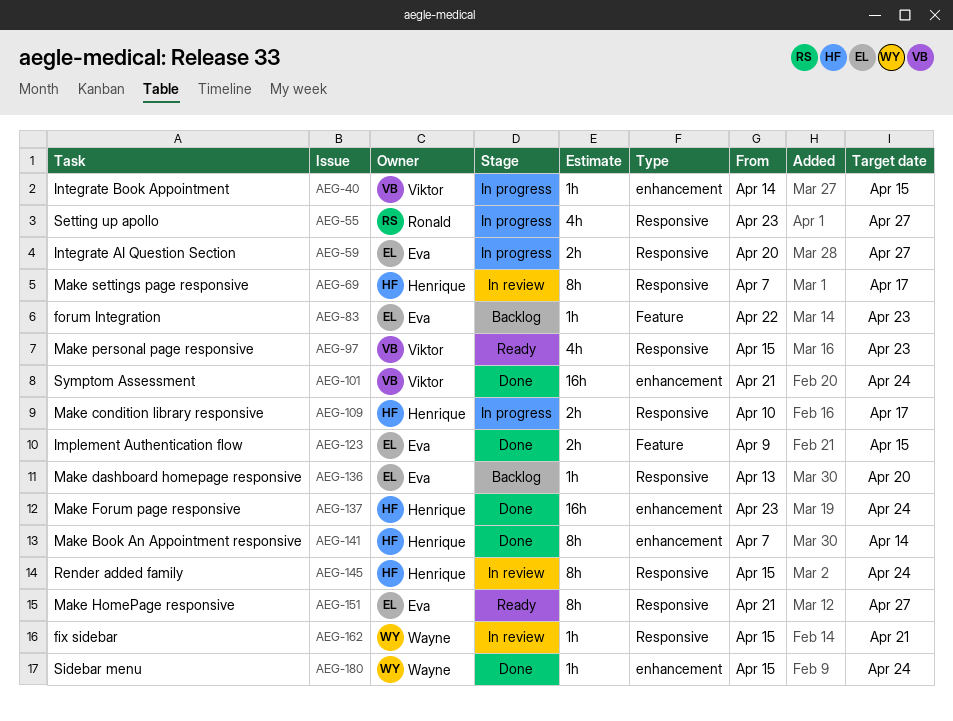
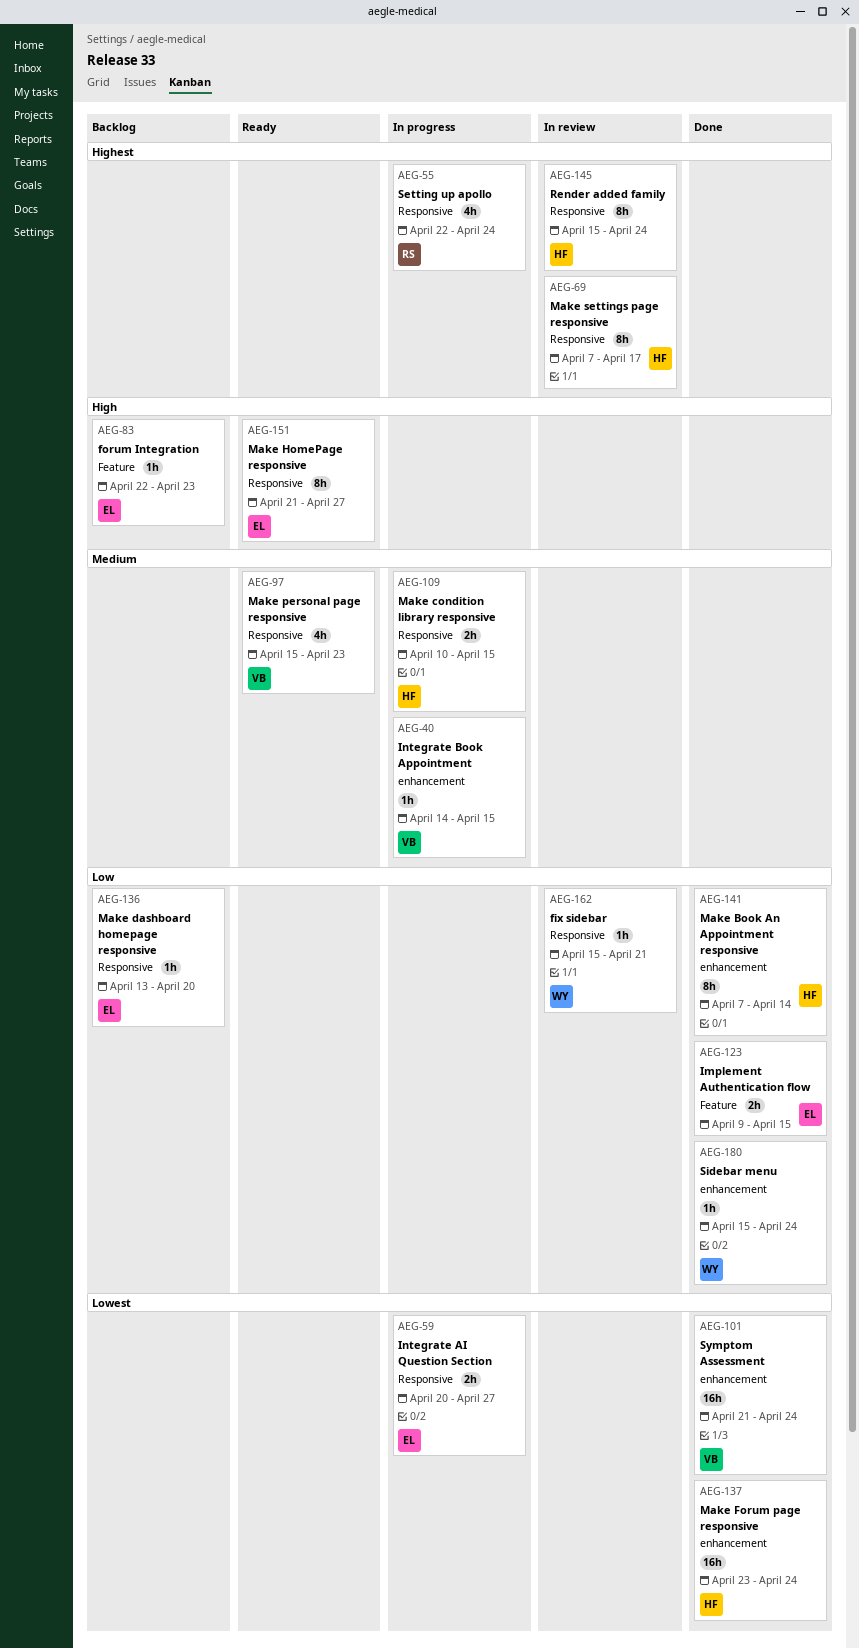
AEG-55, start: Apr 23 -> Apr 22
AEG-55, due: Apr 27 -> Apr 24
AEG-109, due: Apr 17 -> Apr 15

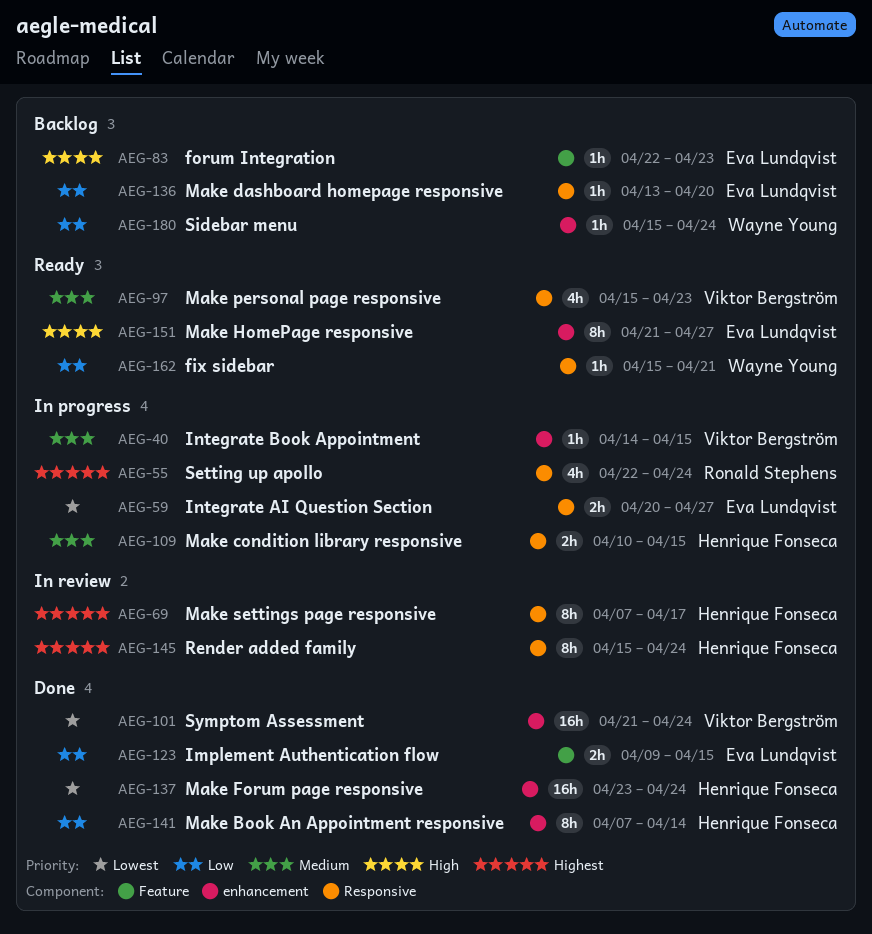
AEG-151, label: Responsive -> enhancement
AEG-162, status: In review -> Ready
AEG-180, status: Done -> Backlog

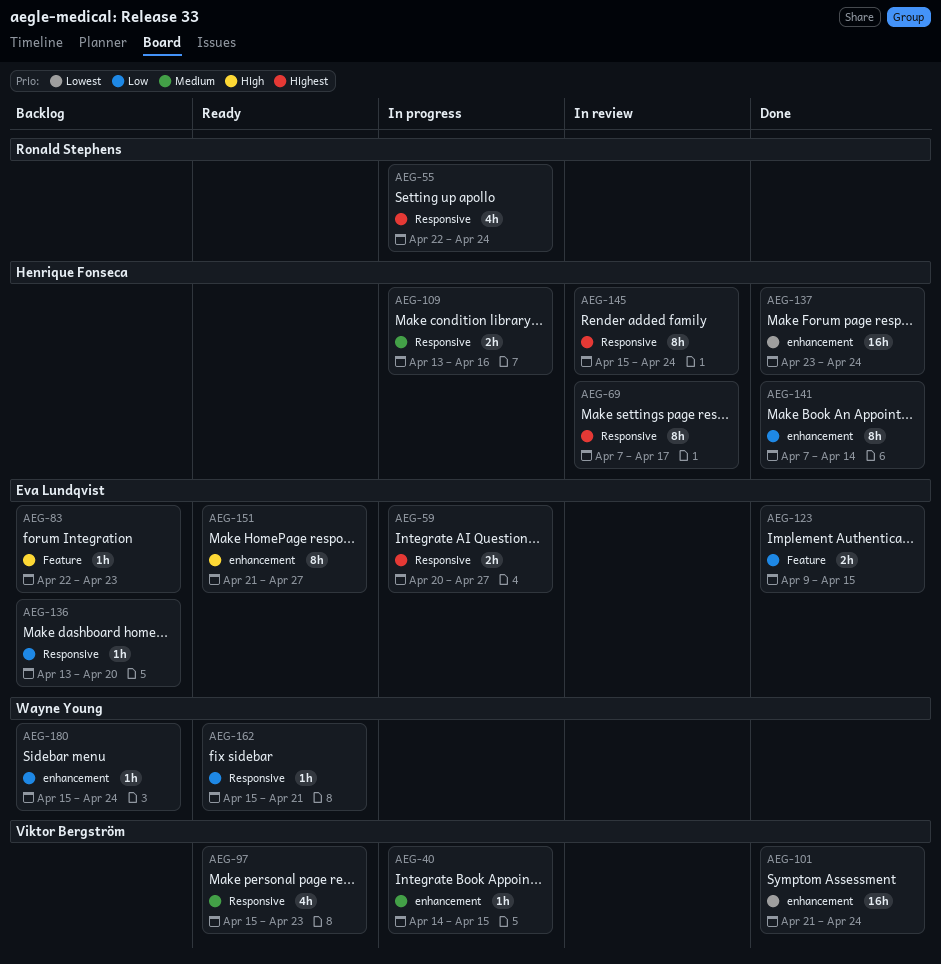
AEG-59, priority: Lowest -> Highest
AEG-109, start: Apr 10 -> Apr 13
AEG-109, due: Apr 15 -> Apr 16

